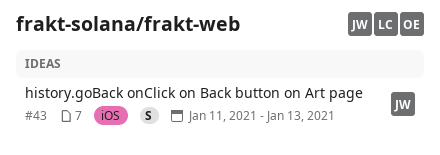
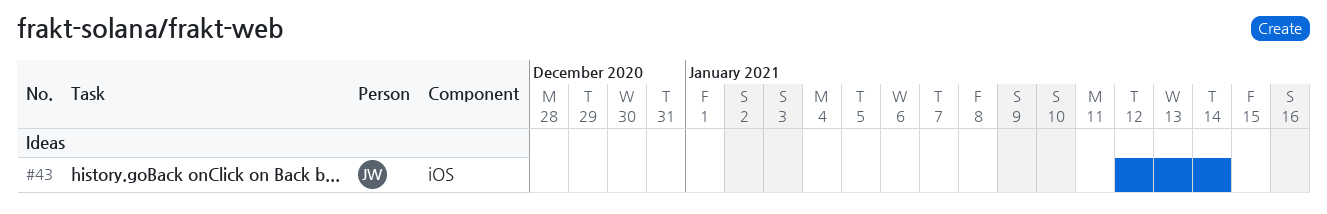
#43, start: Jan 11 -> Jan 12
#43, due: Jan 13 -> Jan 14

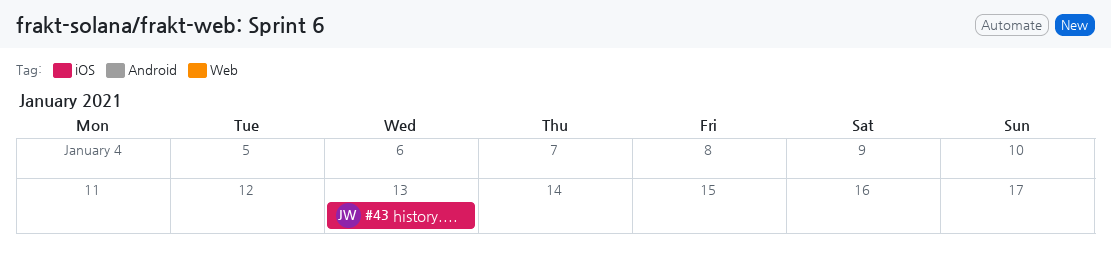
#43, start: Jan 12 -> Jan 13
#43, due: Jan 14 -> Jan 13

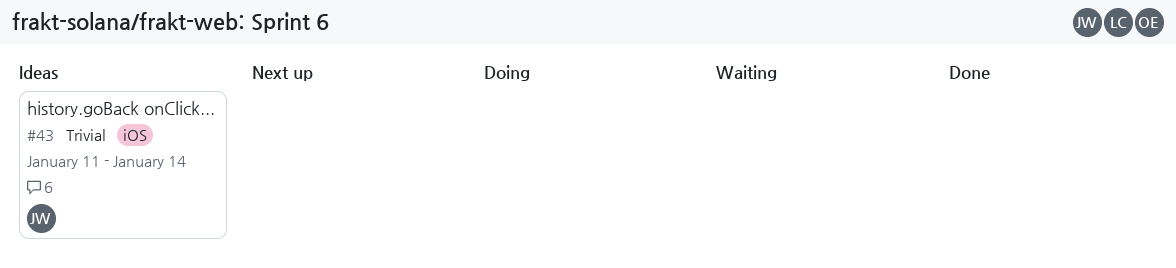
#43, start: Jan 13 -> Jan 11
#43, due: Jan 13 -> Jan 14

